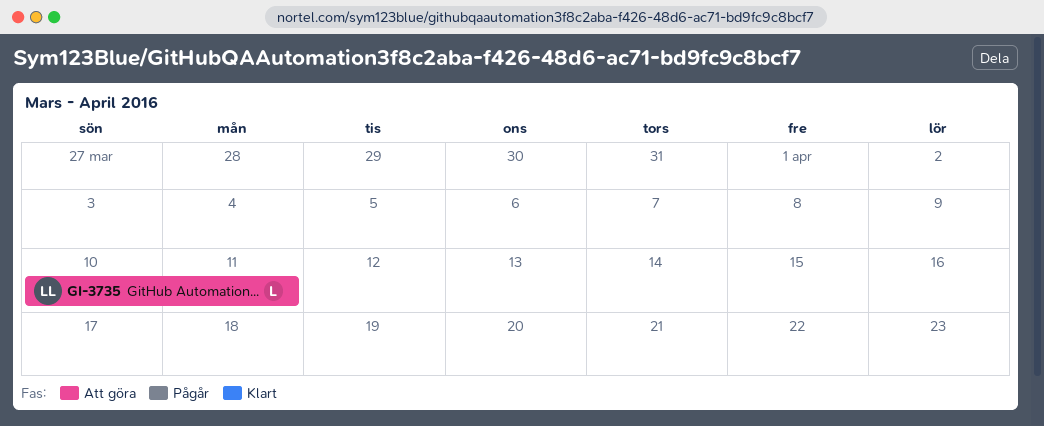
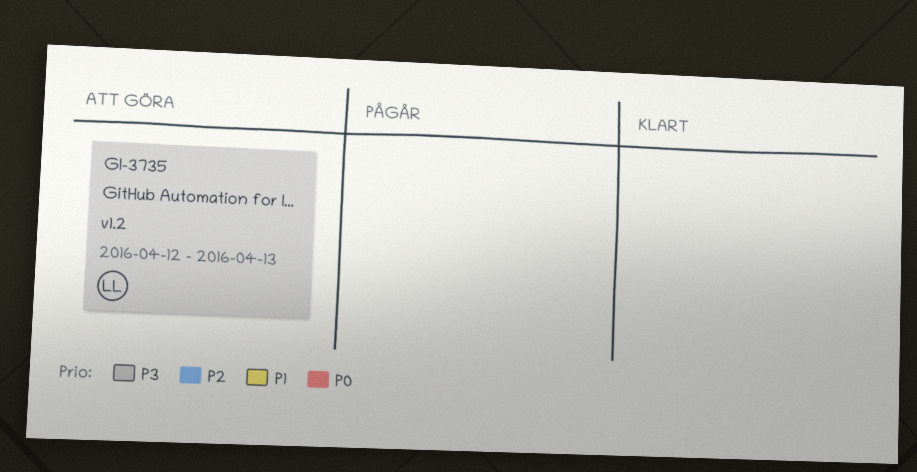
GI-3735, start: Apr 10 -> Apr 12
GI-3735, due: Apr 11 -> Apr 13

